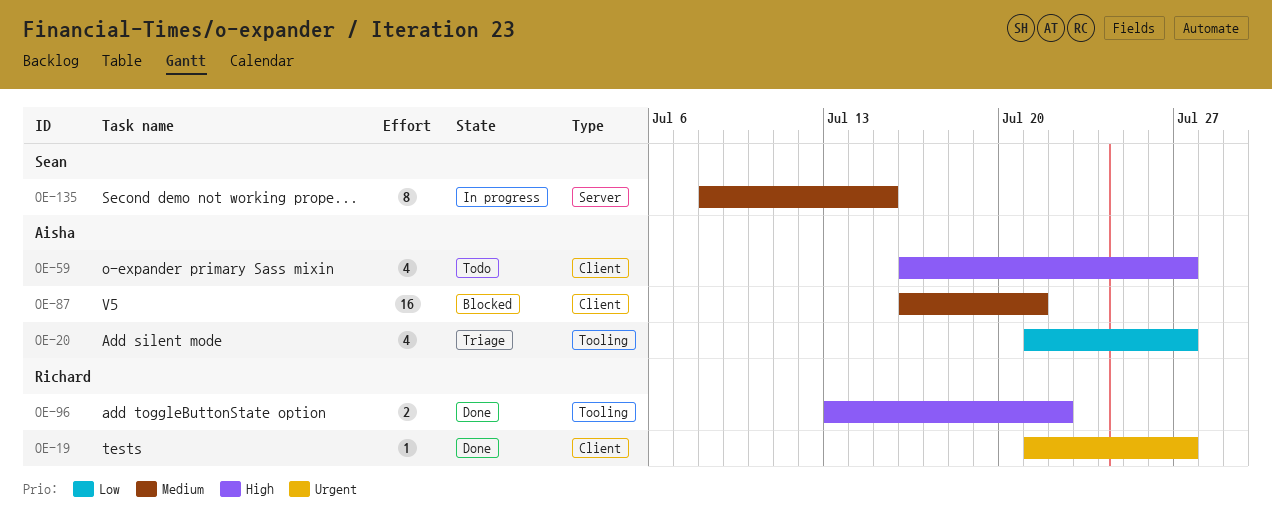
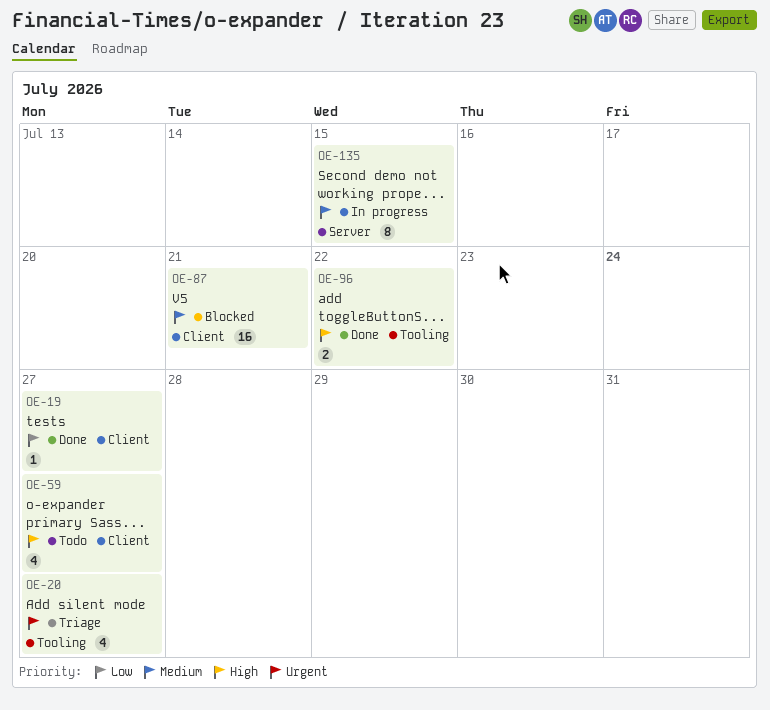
OE-19, priority: Urgent -> Low
OE-20, priority: Low -> Urgent

